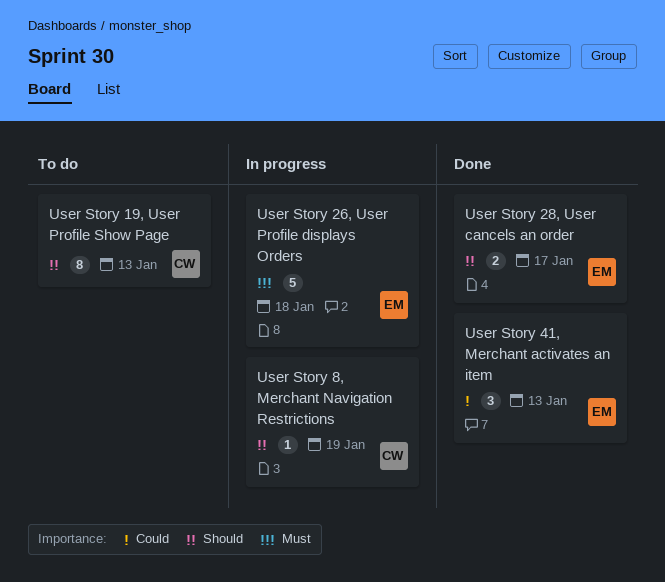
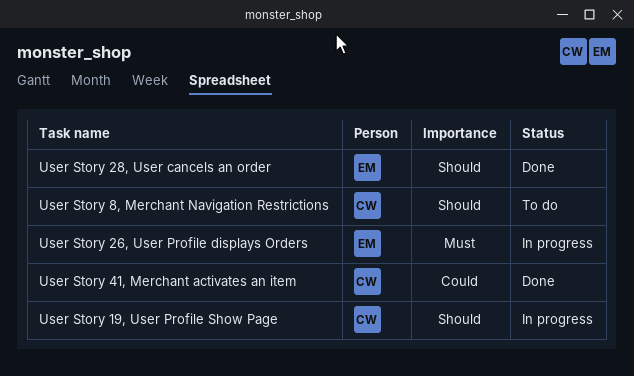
User Story 19, User Profile Show Page, status: To do -> In progress
User Story 41, Merchant activates an item, owner: EM -> CW
User Story 8, Merchant Navigation Restrictions, status: In progress -> To do

